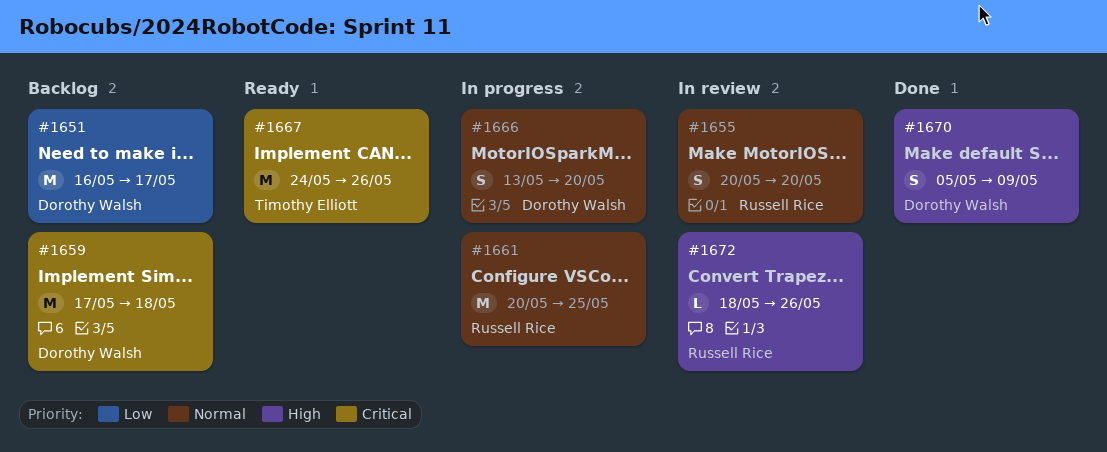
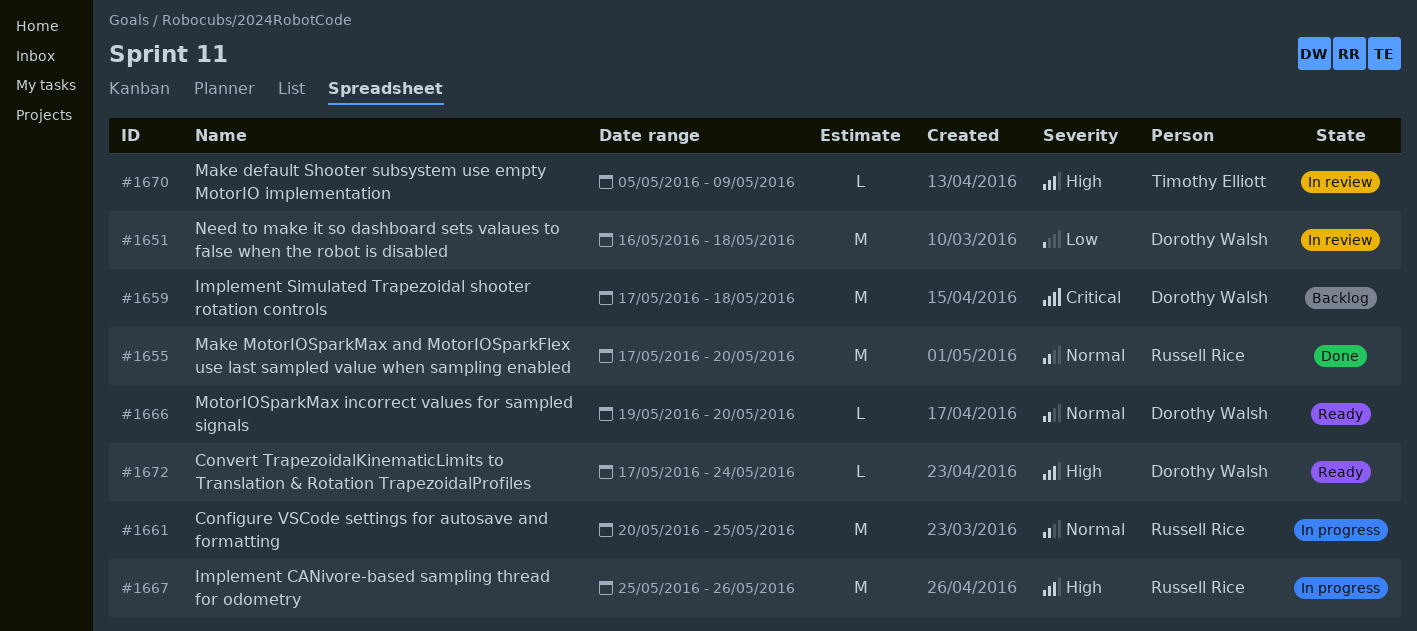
#1651, status: Backlog -> In review
#1651, due: May 17 -> May 18
#1655, status: In review -> Done
#1655, estimate: S -> M
#1655, start: May 20 -> May 17
#1666, status: In progress -> Ready
#1666, estimate: S -> L
#1666, start: May 13 -> May 19
#1667, status: Ready -> In progress
#1667, owner: Timothy Elliott -> Russell Rice
#1667, priority: Critical -> High
#1667, start: May 24 -> May 25
#1670, status: Done -> In review
#1670, owner: Dorothy Walsh -> Timothy Elliott
#1670, estimate: S -> L
#1672, status: In review -> Ready
#1672, owner: Russell Rice -> Dorothy Walsh
#1672, start: May 18 -> May 17
#1672, due: May 26 -> May 24

